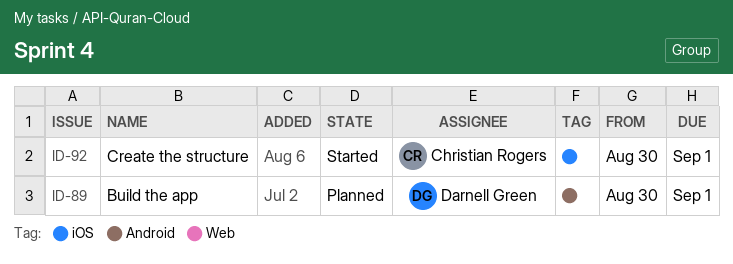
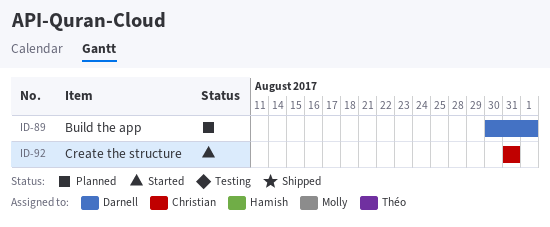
ID-92, start: Aug 30 -> Aug 31
ID-92, due: Sep 1 -> Aug 31

